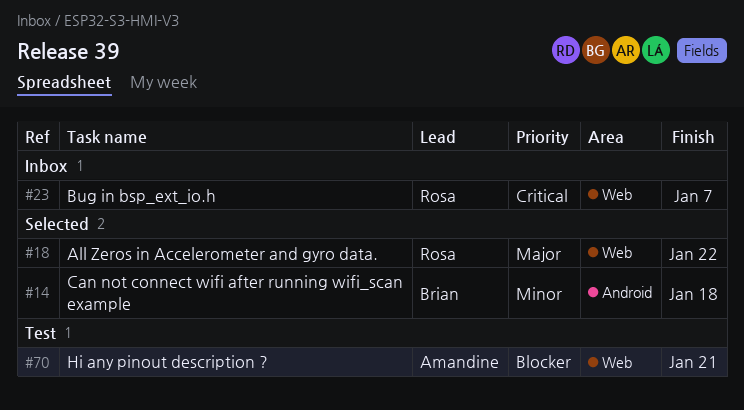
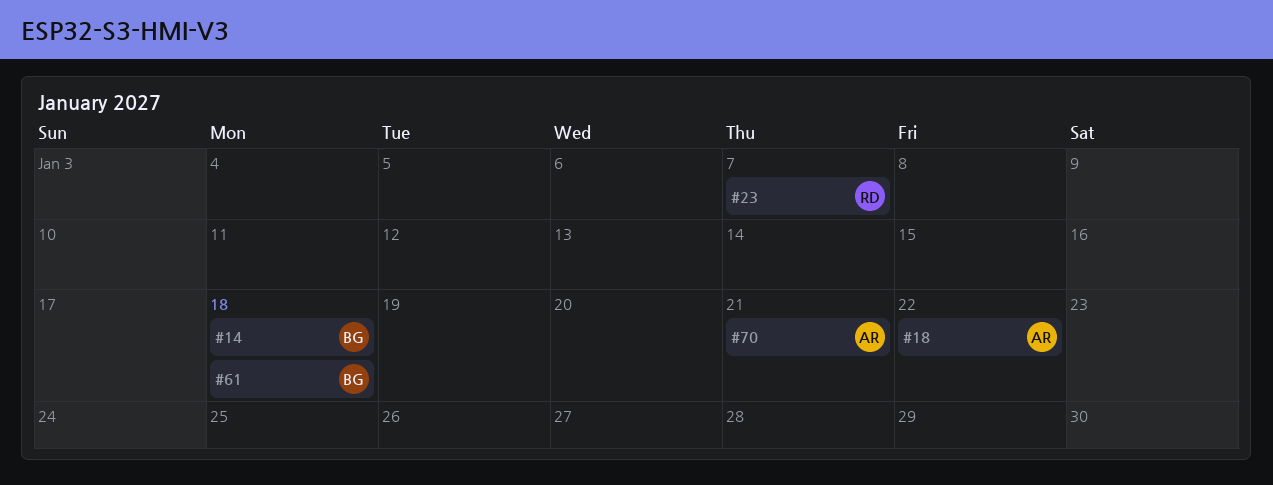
#18, owner: Rosa -> Amandine
#61: none -> present

